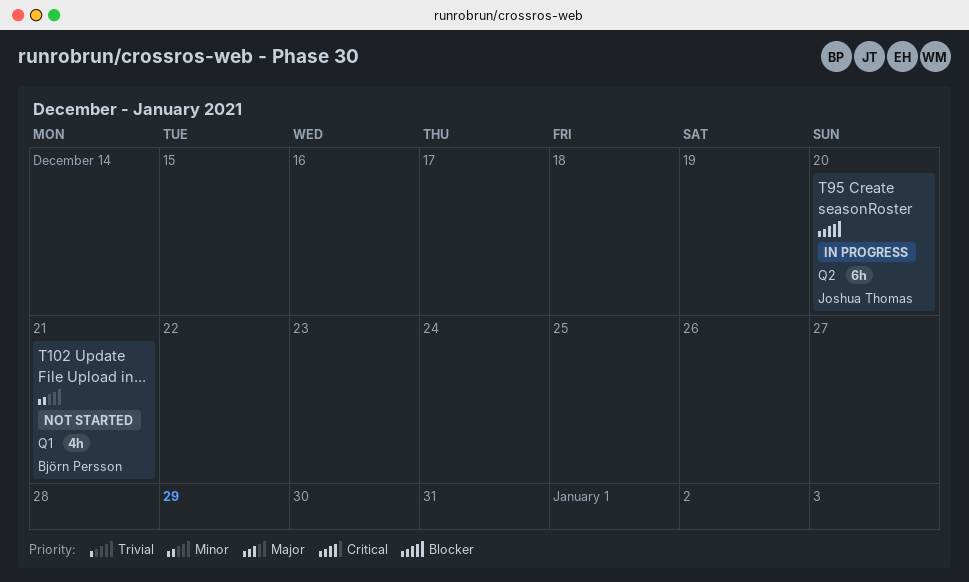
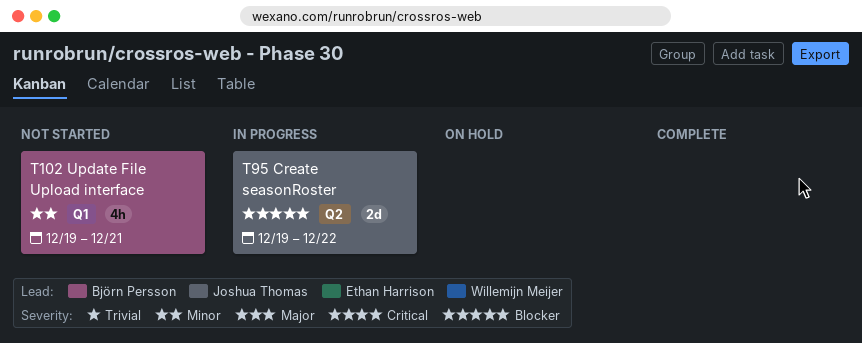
T95, estimate: 6h -> 2d
T95, due: Dec 20 -> Dec 22

